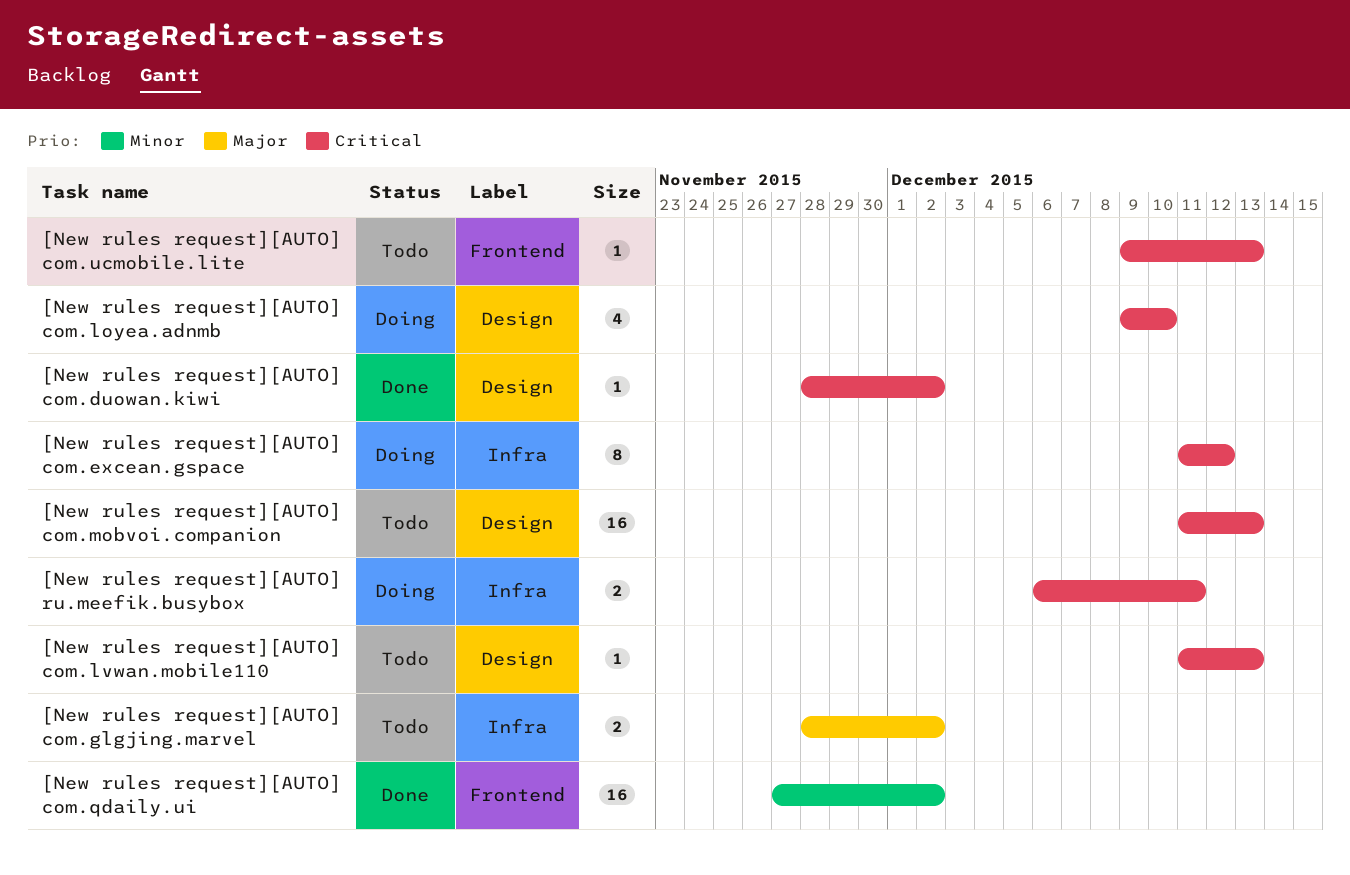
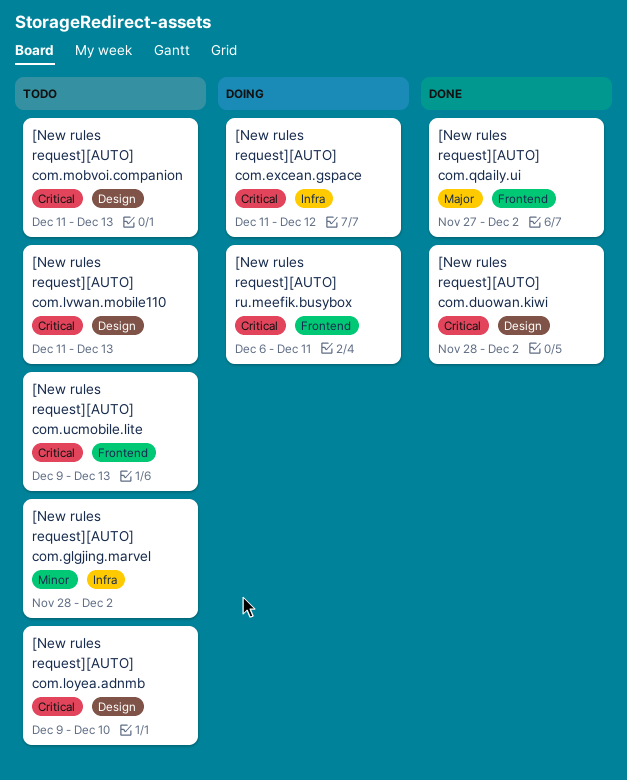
[New rules request][AUTO] com.glgjing.marvel, priority: Major -> Minor
[New rules request][AUTO] com.loyea.adnmb, status: Doing -> Todo
[New rules request][AUTO] com.qdaily.ui, priority: Minor -> Major
[New rules request][AUTO] ru.meefik.busybox, label: Infra -> Frontend

